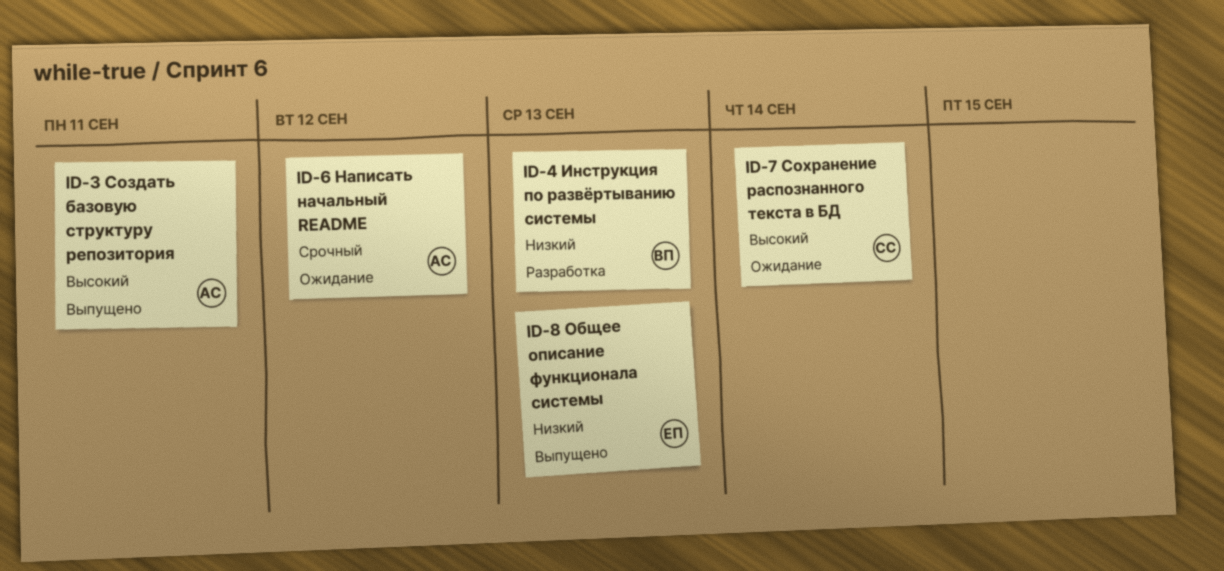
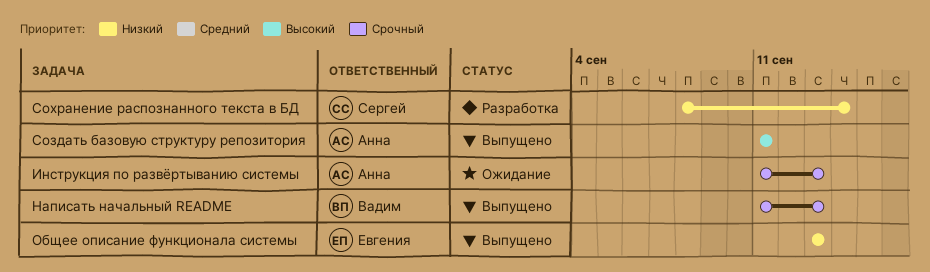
Инструкция по развёртыванию системы, status: Разработка -> Ожидание
Инструкция по развёртыванию системы, owner: Вадим -> Анна
Инструкция по развёртыванию системы, priority: Низкий -> Срочный
Написать начальный README, status: Ожидание -> Выпущено
Написать начальный README, owner: Анна -> Вадим
Написать начальный README, due: Sep 12 -> Sep 13
Сохранение распознанного текста в БД, status: Ожидание -> Разработка
Сохранение распознанного текста в БД, priority: Высокий -> Низкий

